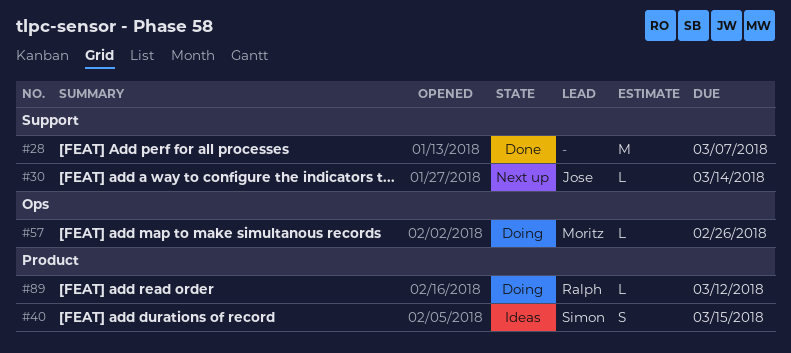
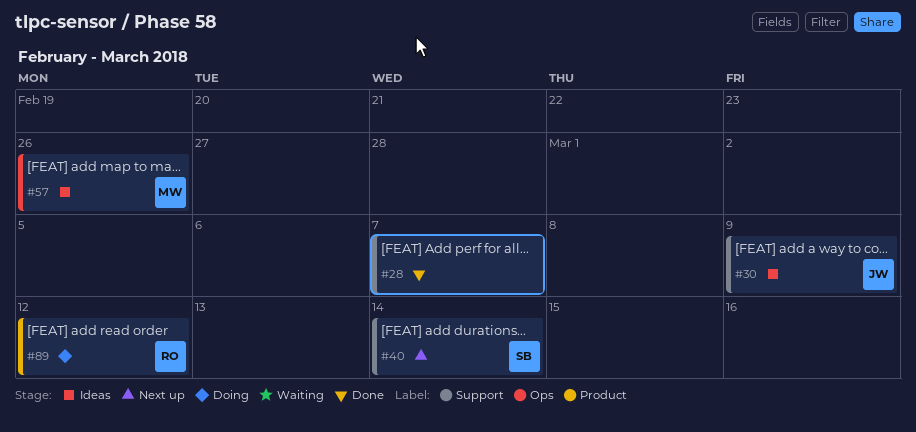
#30, status: Next up -> Ideas
#30, due: Mar 14 -> Mar 9
#40, status: Ideas -> Next up
#40, label: Product -> Support
#40, due: Mar 15 -> Mar 14
#57, status: Doing -> Ideas

